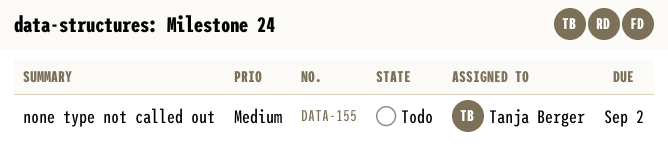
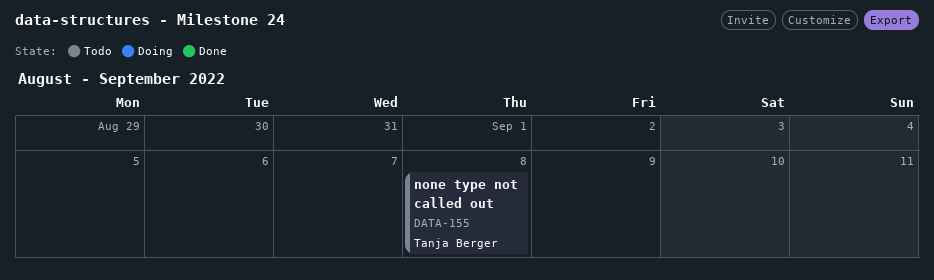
DATA-155, due: Sep 2 -> Sep 8

